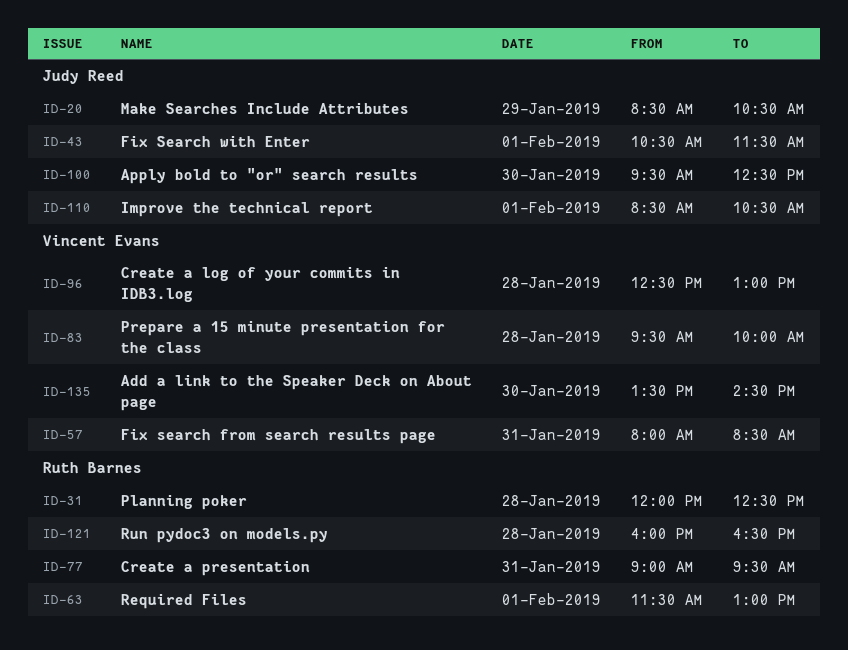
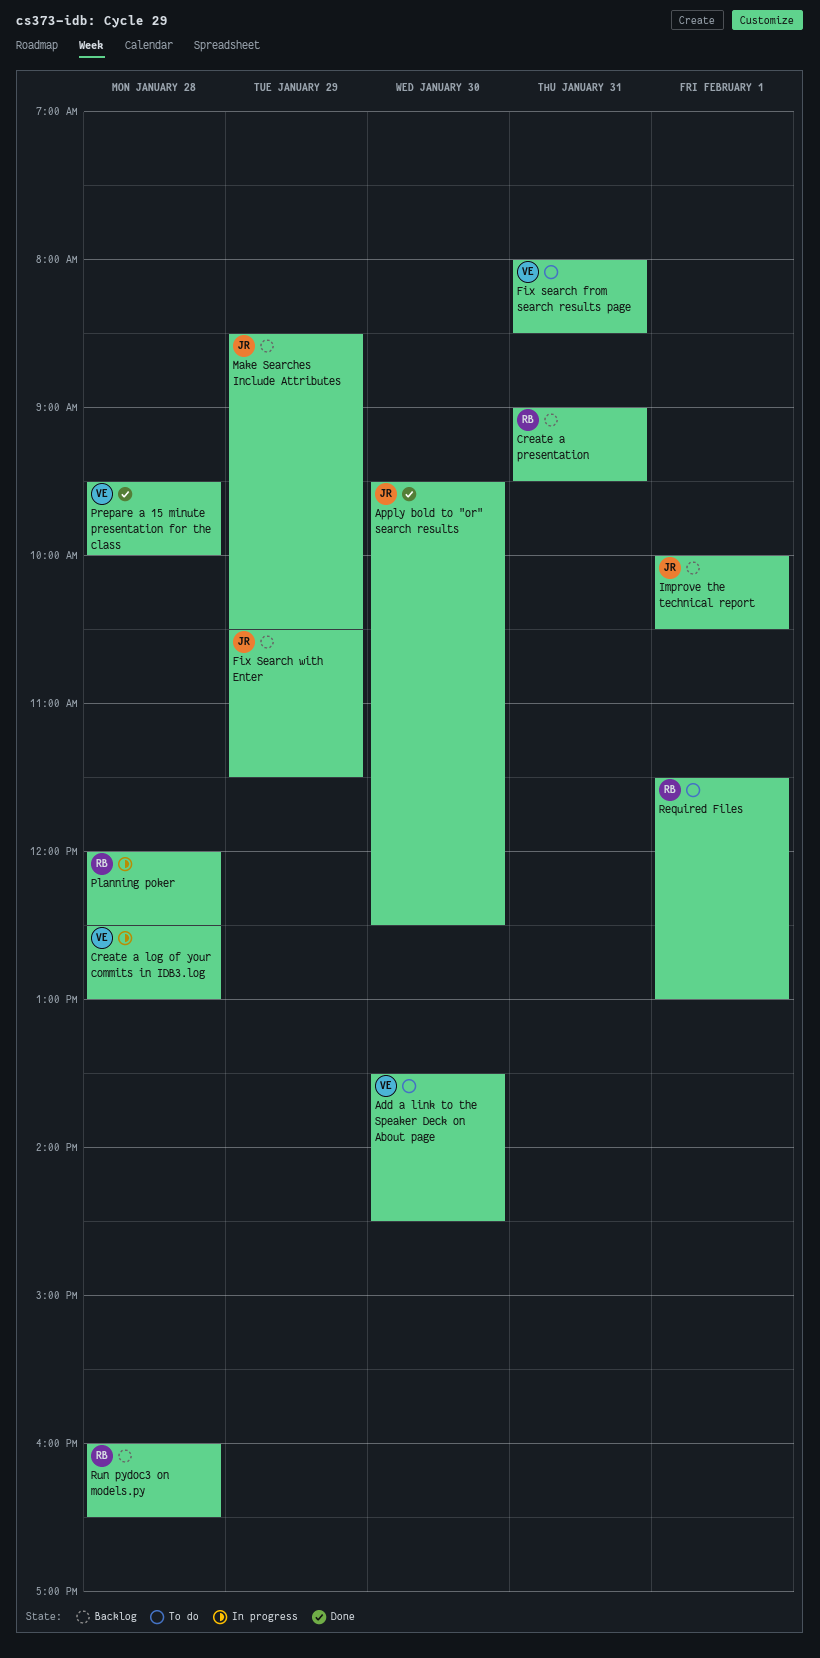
Fix Search with Enter, day: Feb 1 -> Jan 29
Improve the technical report, begins: 08:30 -> 10:00

